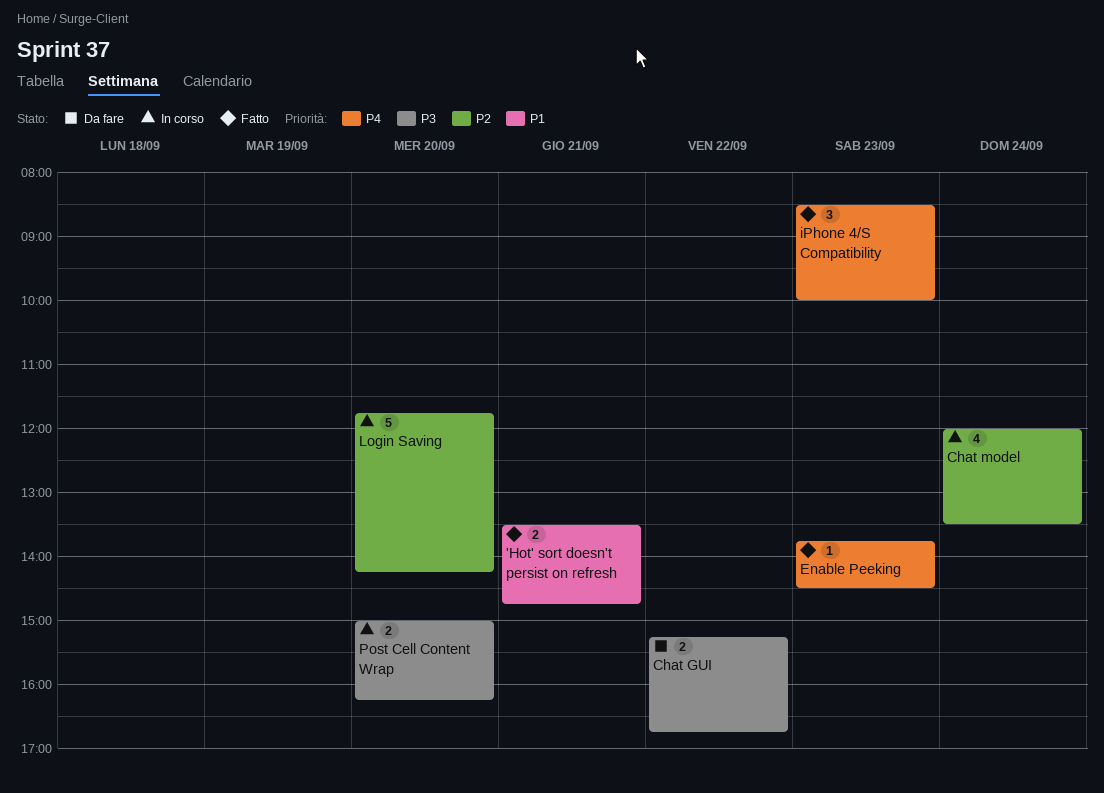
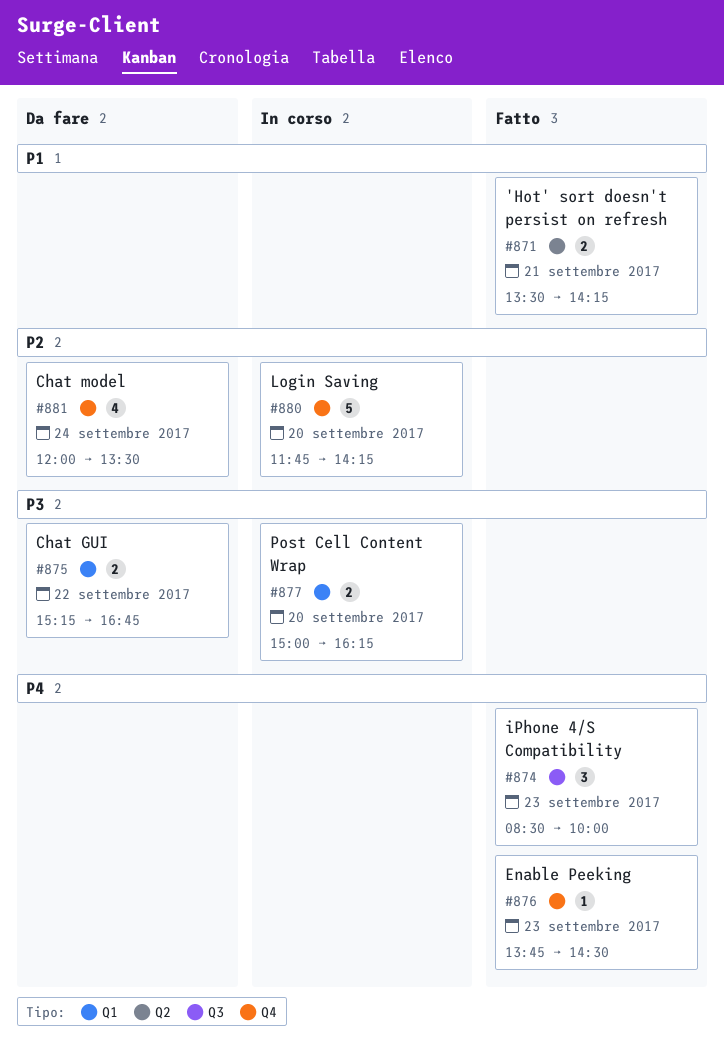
'Hot' sort doesn't persist on refresh, ends: 14:45 -> 14:15
Chat model, status: In corso -> Da fare

